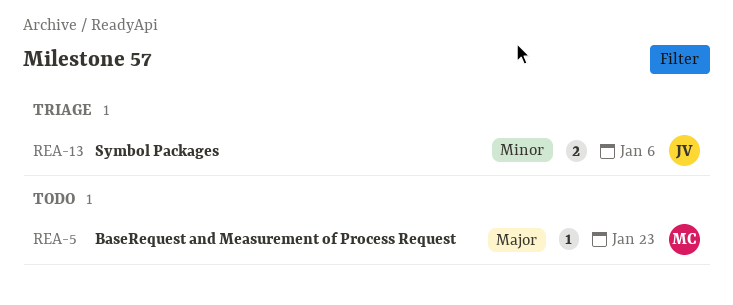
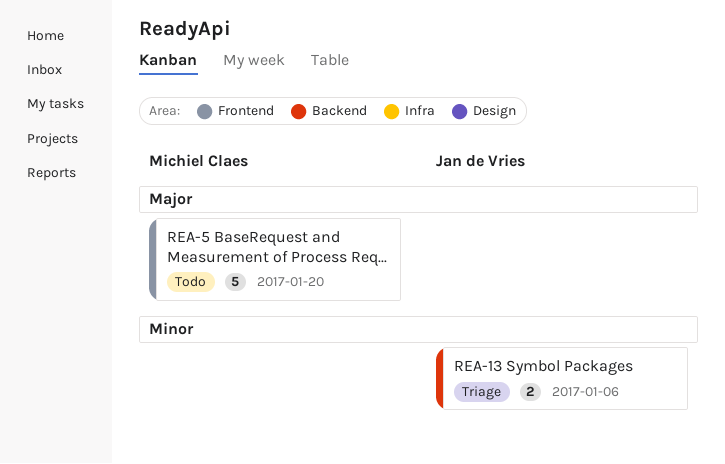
REA-5, estimate: 1 -> 5
REA-5, due: Jan 23 -> Jan 20

